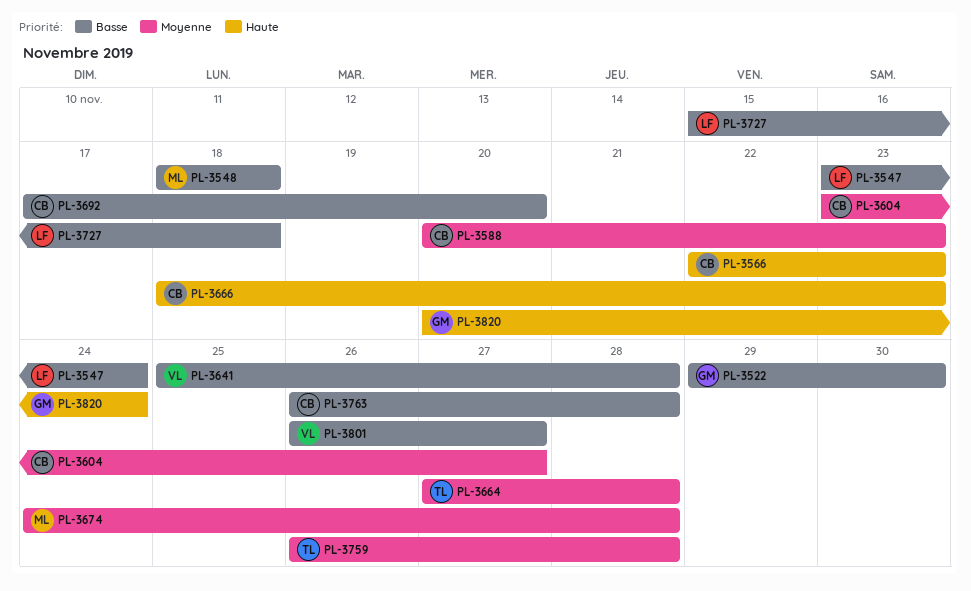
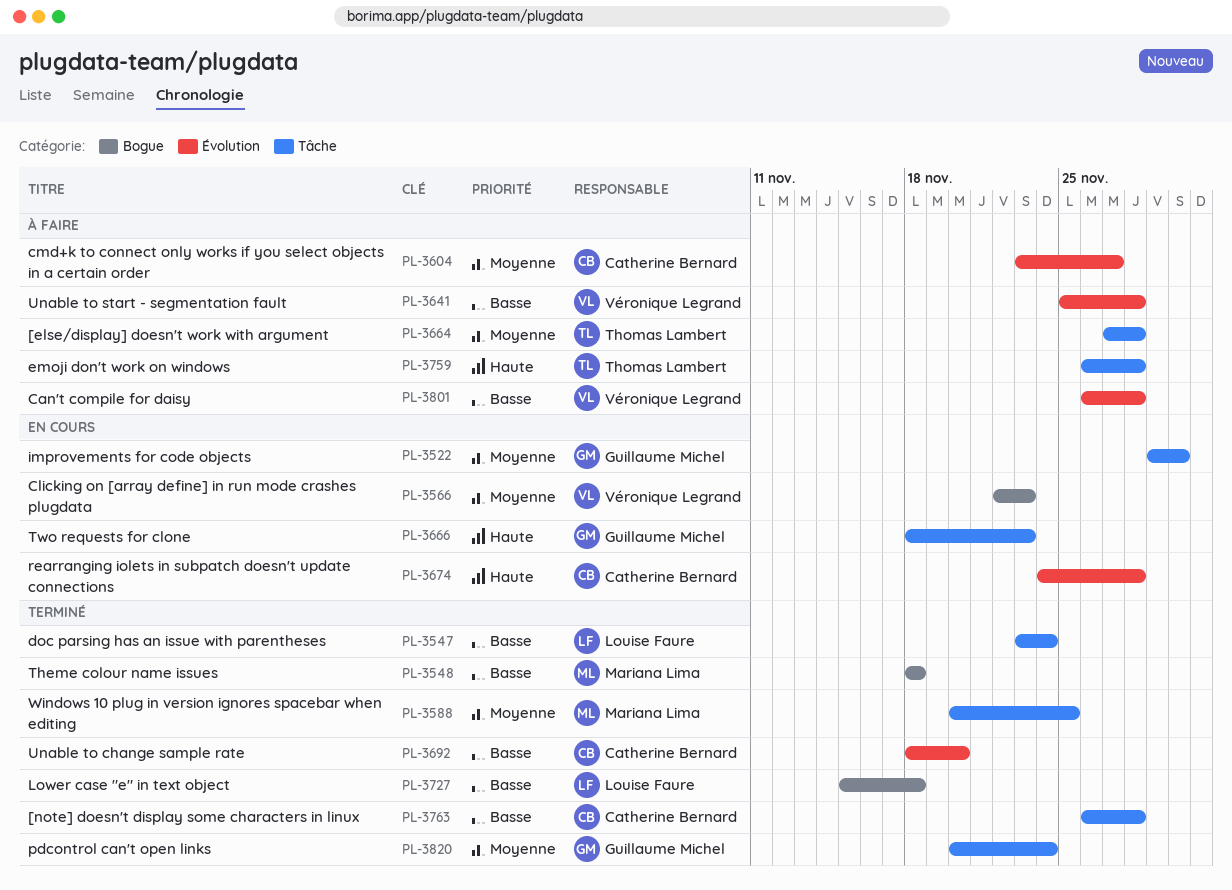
PL-3522, priority: Basse -> Moyenne
PL-3566, owner: Catherine Bernard -> Véronique Legrand
PL-3566, priority: Haute -> Moyenne
PL-3588, owner: Catherine Bernard -> Mariana Lima
PL-3588, due: Nov 23 -> Nov 25
PL-3666, owner: Catherine Bernard -> Guillaume Michel
PL-3674, owner: Mariana Lima -> Catherine Bernard
PL-3674, priority: Moyenne -> Haute
PL-3692, start: Nov 17 -> Nov 18
PL-3759, priority: Moyenne -> Haute
PL-3801, due: Nov 27 -> Nov 28
PL-3820, priority: Haute -> Moyenne

